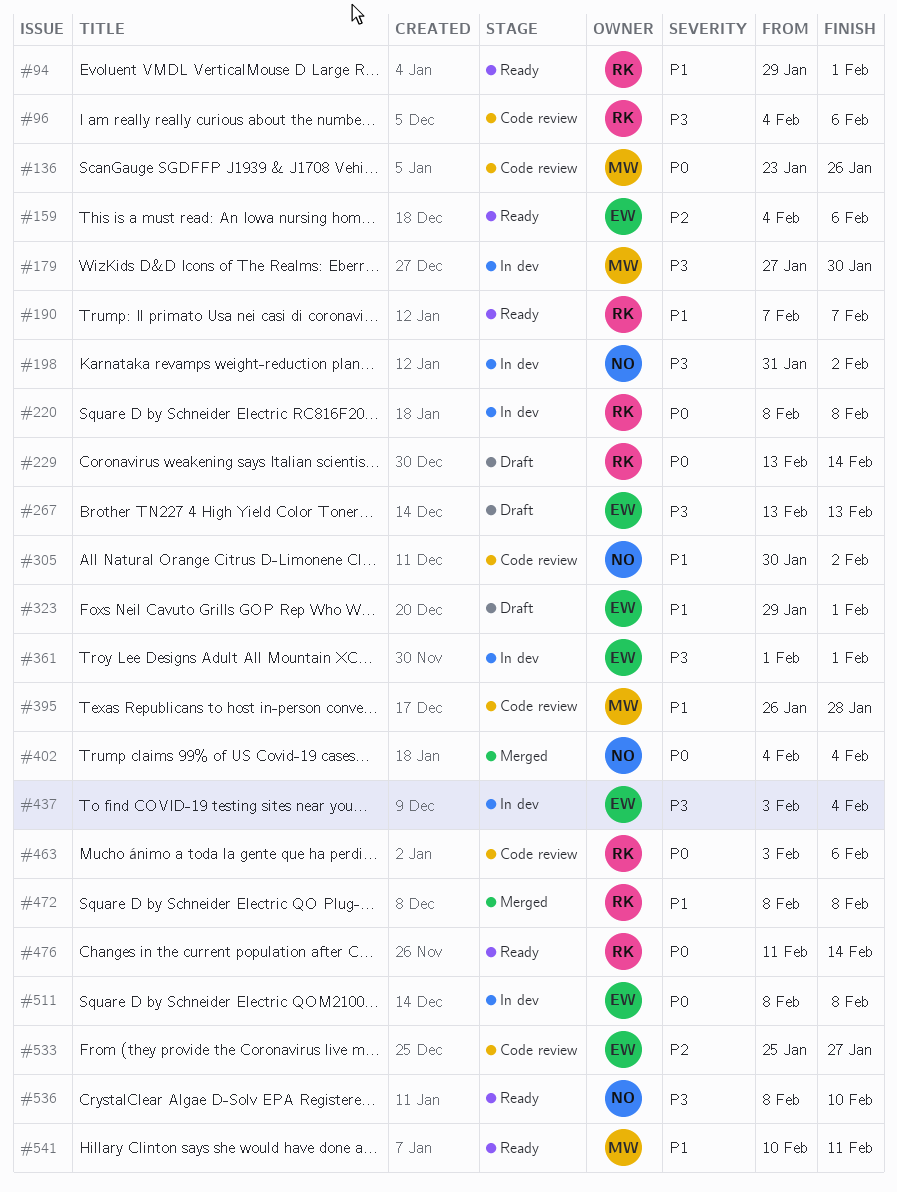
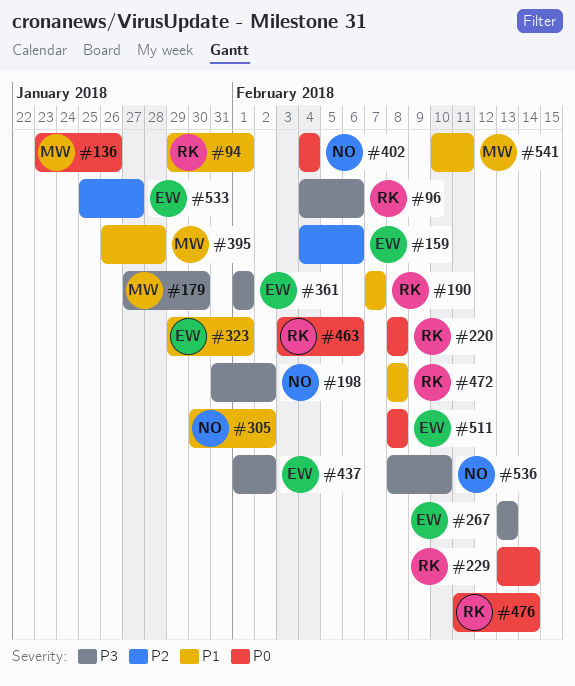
#437, start: Feb 3 -> Feb 1
#437, due: Feb 4 -> Feb 2

